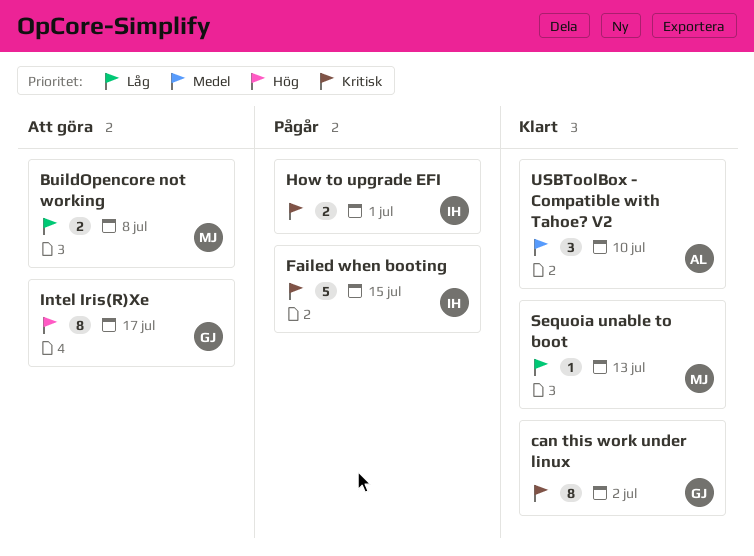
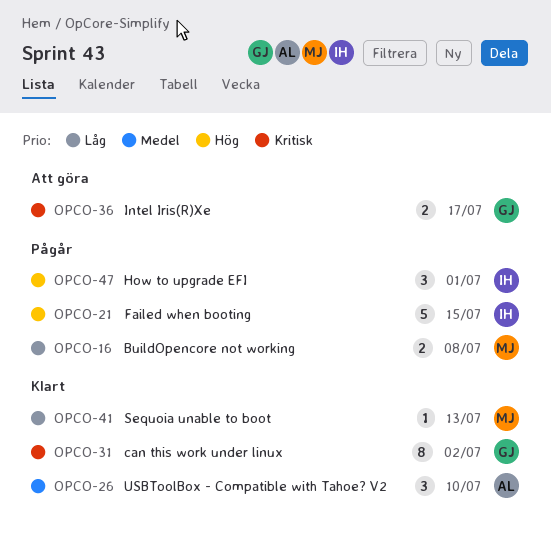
BuildOpencore not working, status: Att göra -> Pågår
Failed when booting, priority: Kritisk -> Hög
How to upgrade EFI, priority: Kritisk -> Hög
How to upgrade EFI, estimate: 2 -> 3
Intel Iris(R)Xe, priority: Hög -> Kritisk
Intel Iris(R)Xe, estimate: 8 -> 2

